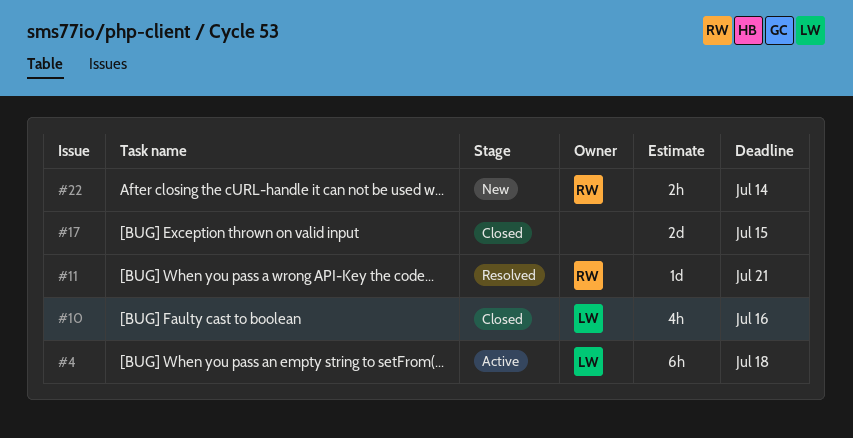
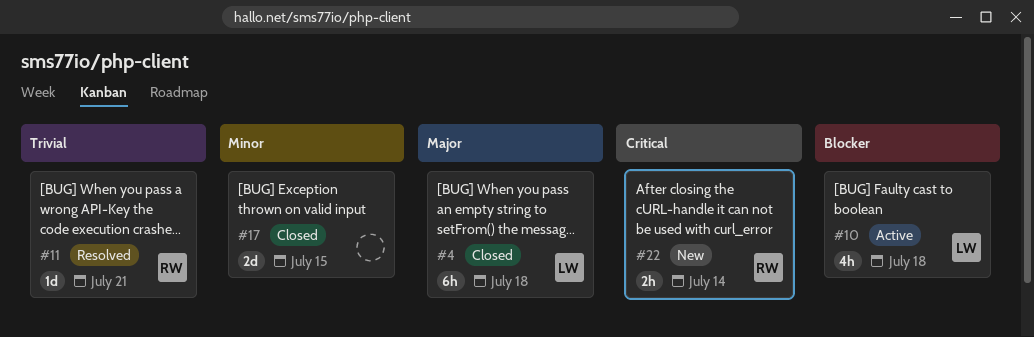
#4, status: Active -> Closed
#10, status: Closed -> Active
#10, due: Jul 16 -> Jul 18

